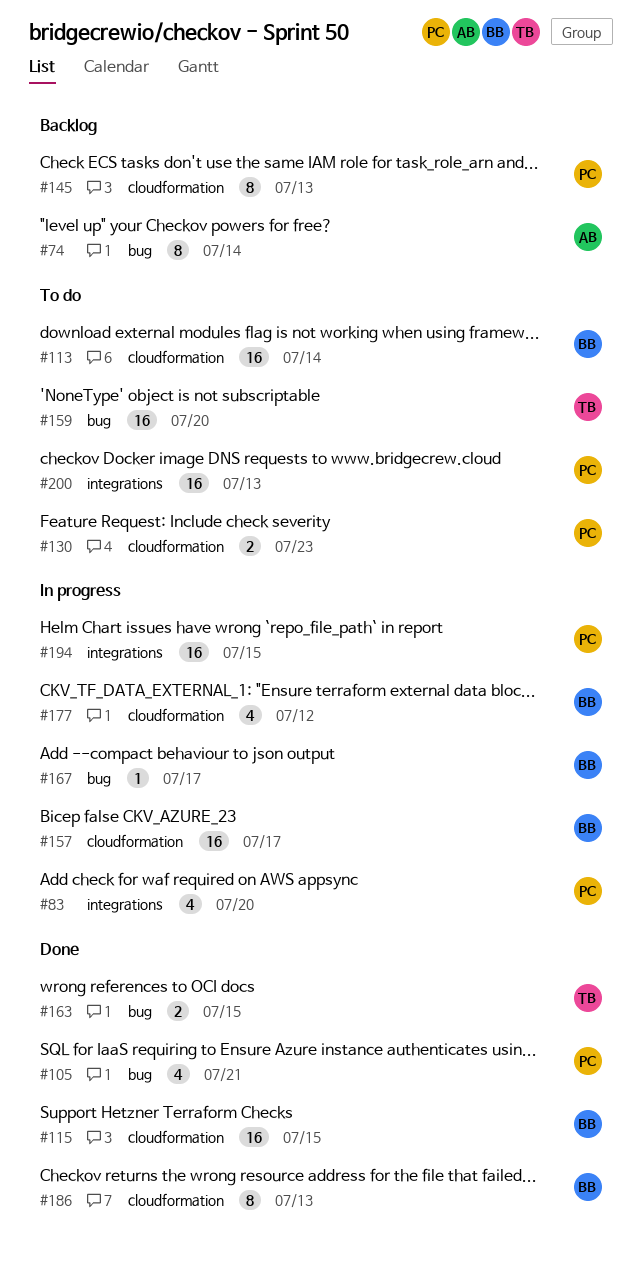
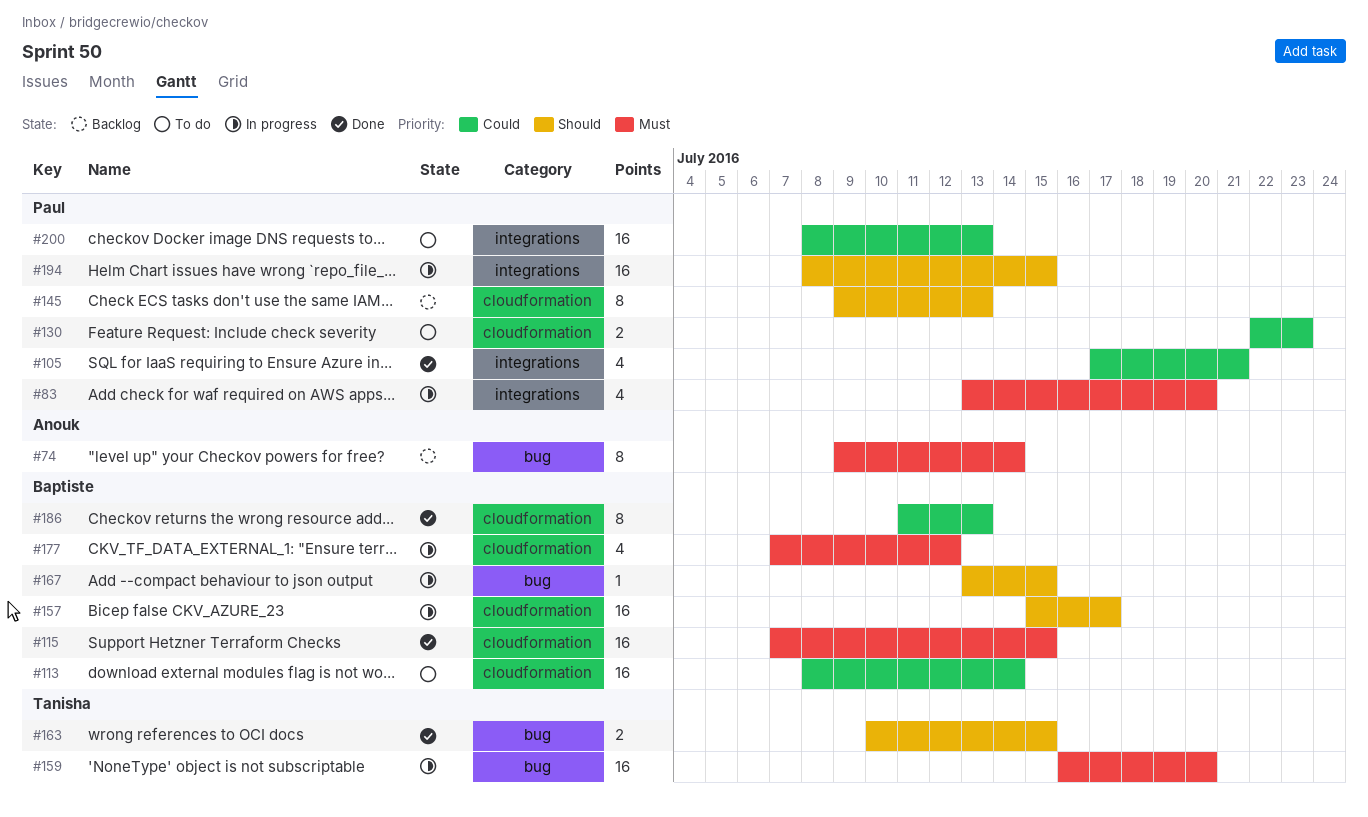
#105, label: bug -> integrations
#159, status: To do -> In progress
#167, due: Jul 17 -> Jul 15

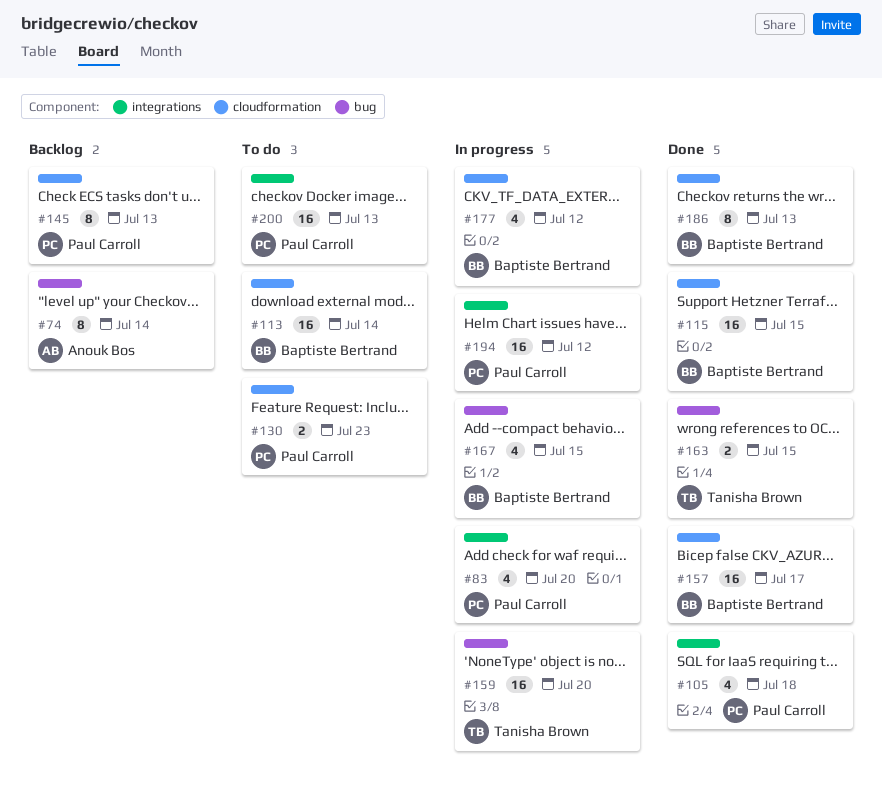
#105, due: Jul 21 -> Jul 18
#157, status: In progress -> Done
#167, estimate: 1 -> 4
#194, due: Jul 15 -> Jul 12

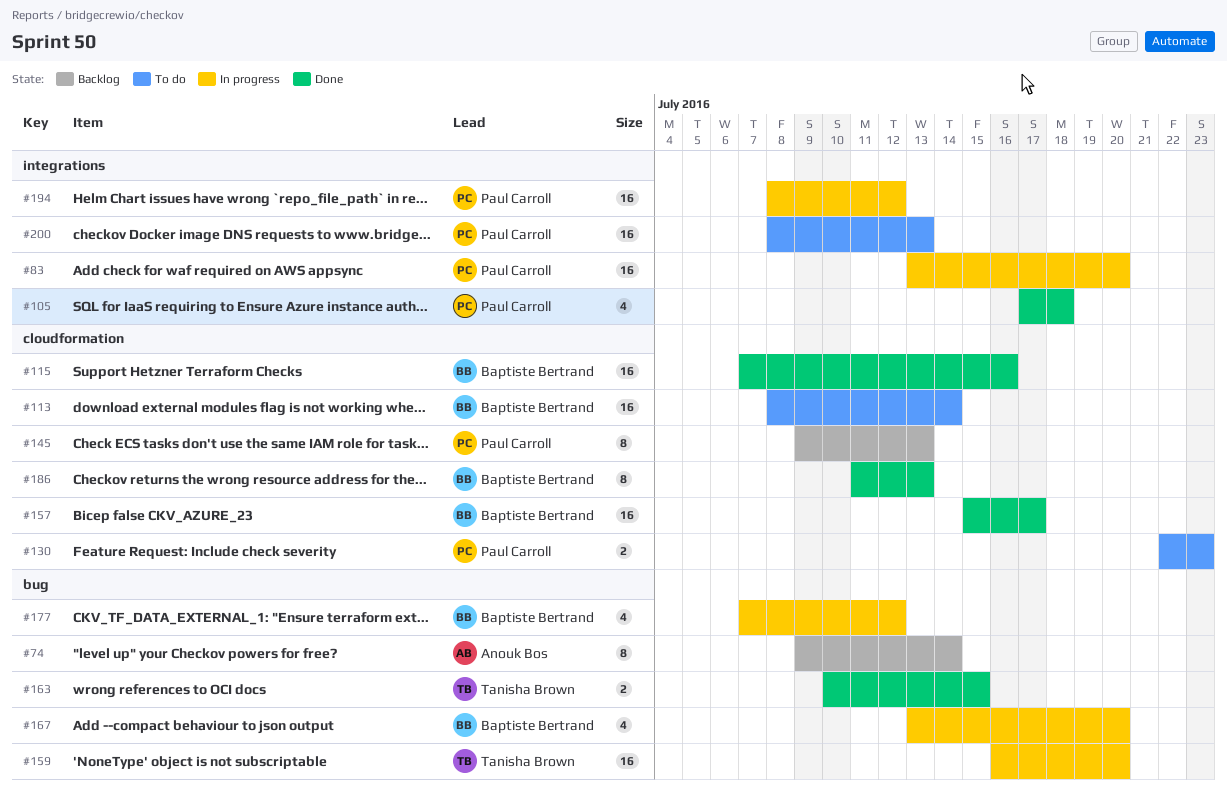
#83, estimate: 4 -> 16
#115, due: Jul 15 -> Jul 16
#167, due: Jul 15 -> Jul 20
#177, label: cloudformation -> bug

